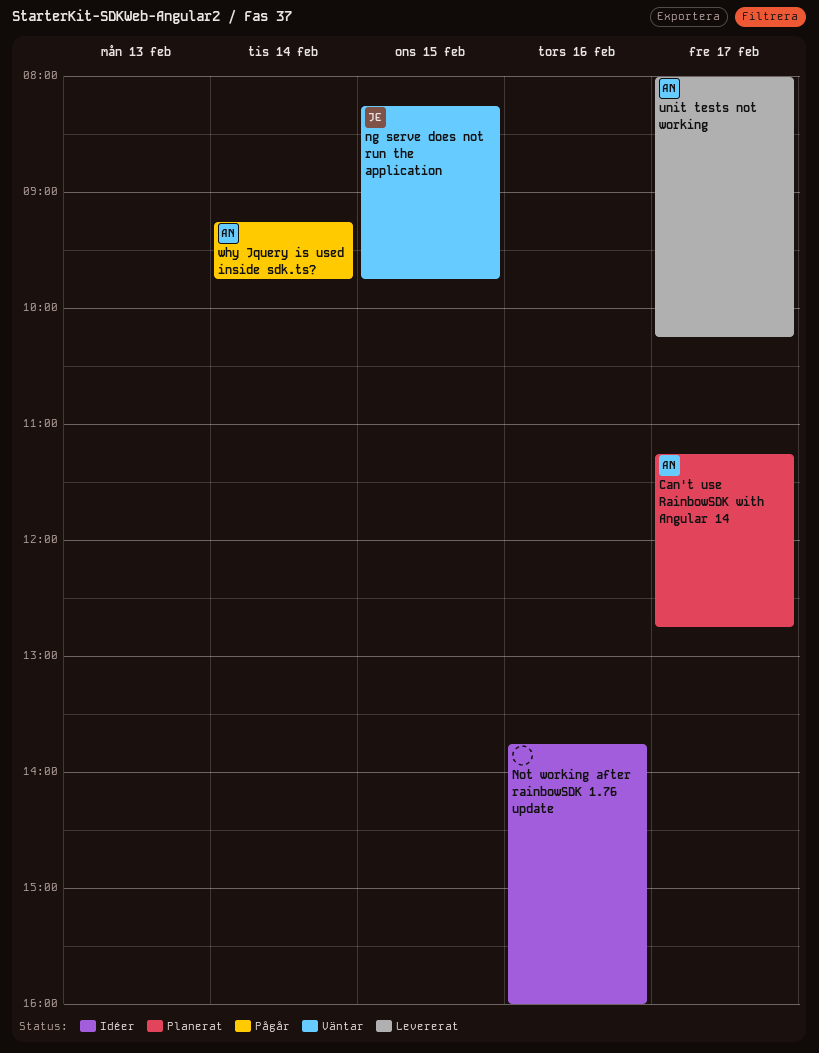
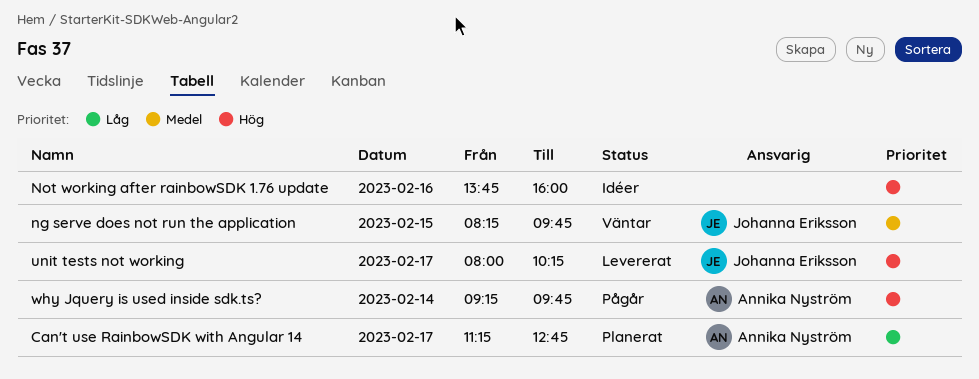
unit tests not working, owner: Annika Nyström -> Johanna Eriksson

